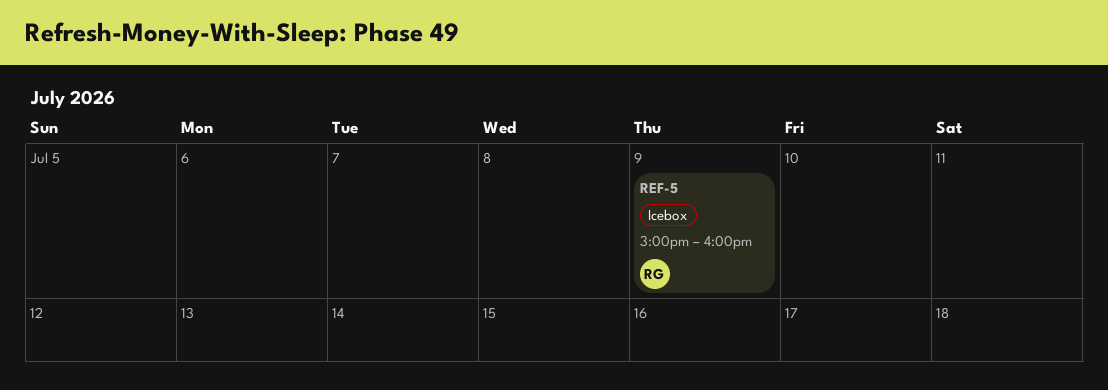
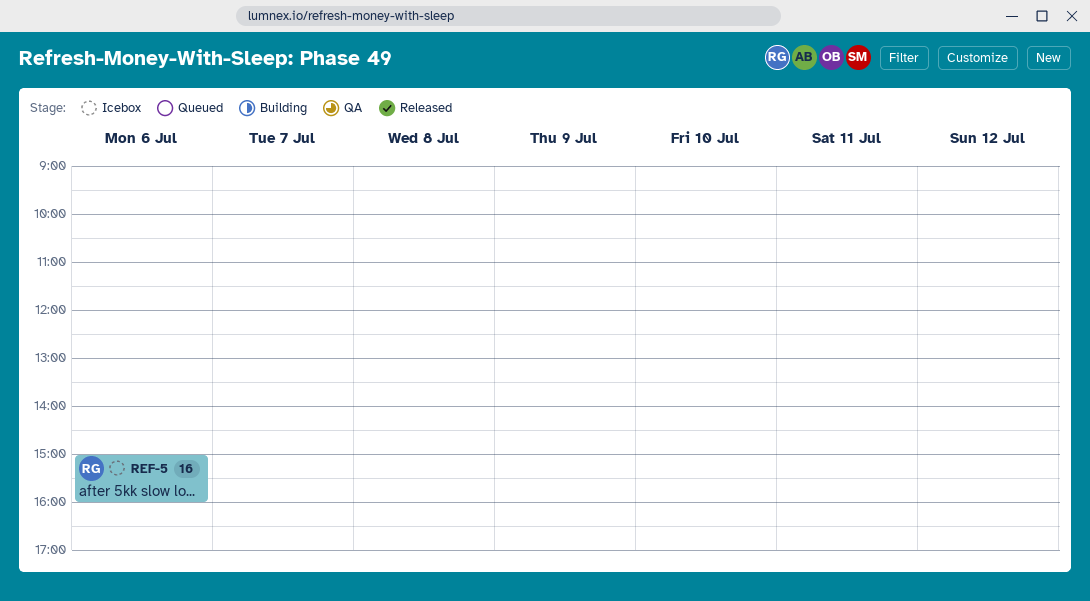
REF-5, day: Jul 9 -> Jul 6

